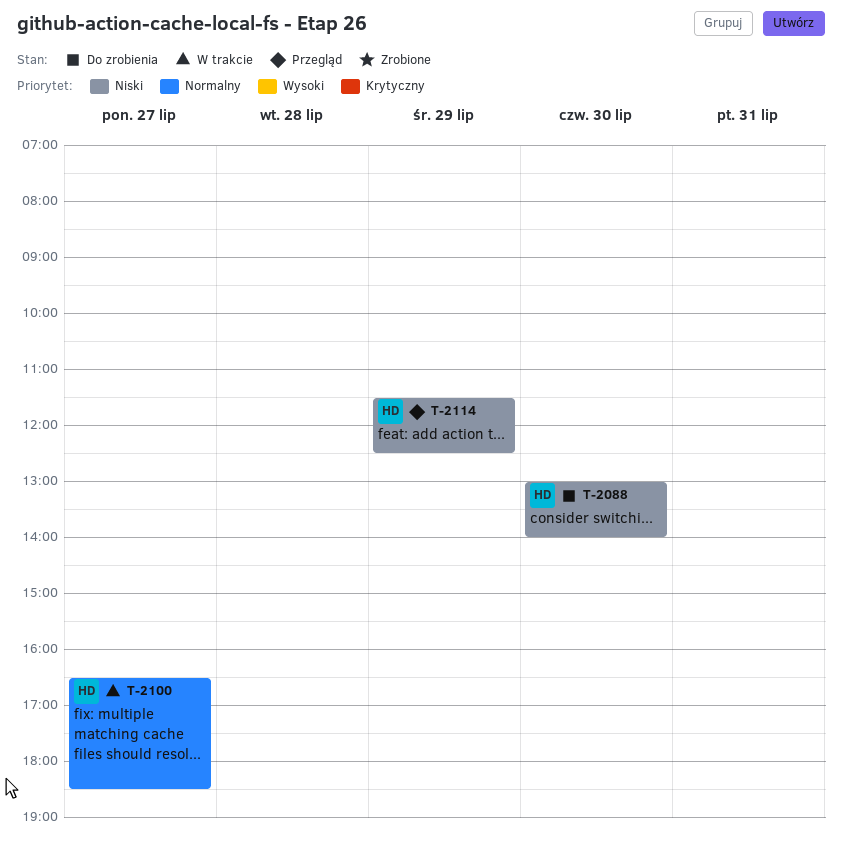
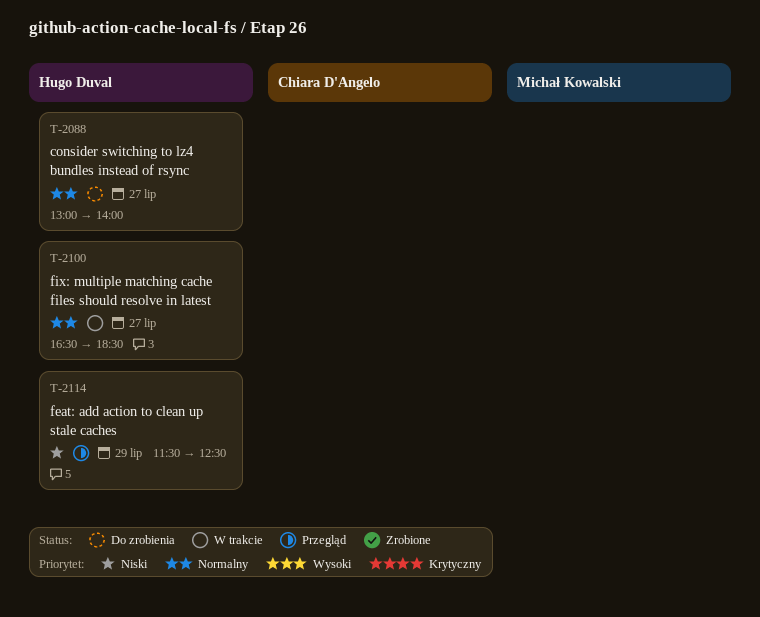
T-2088, priority: Niski -> Normalny
T-2088, day: Jul 30 -> Jul 27

